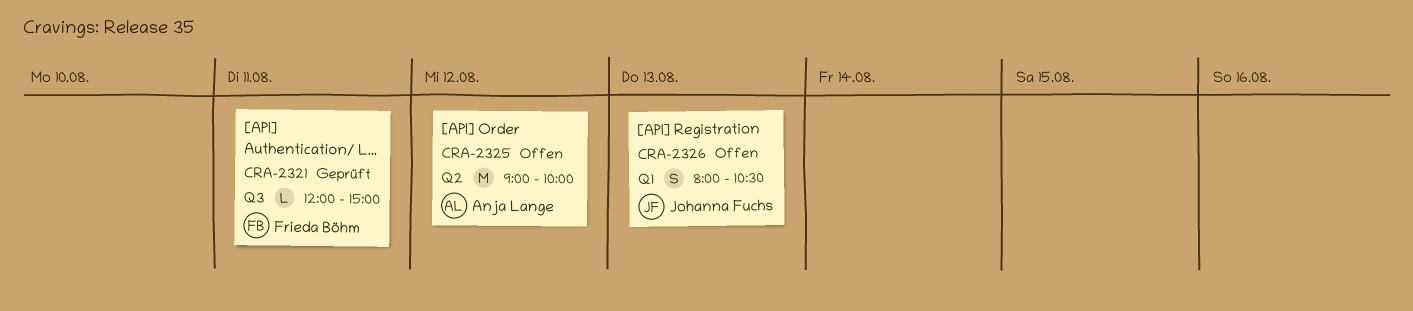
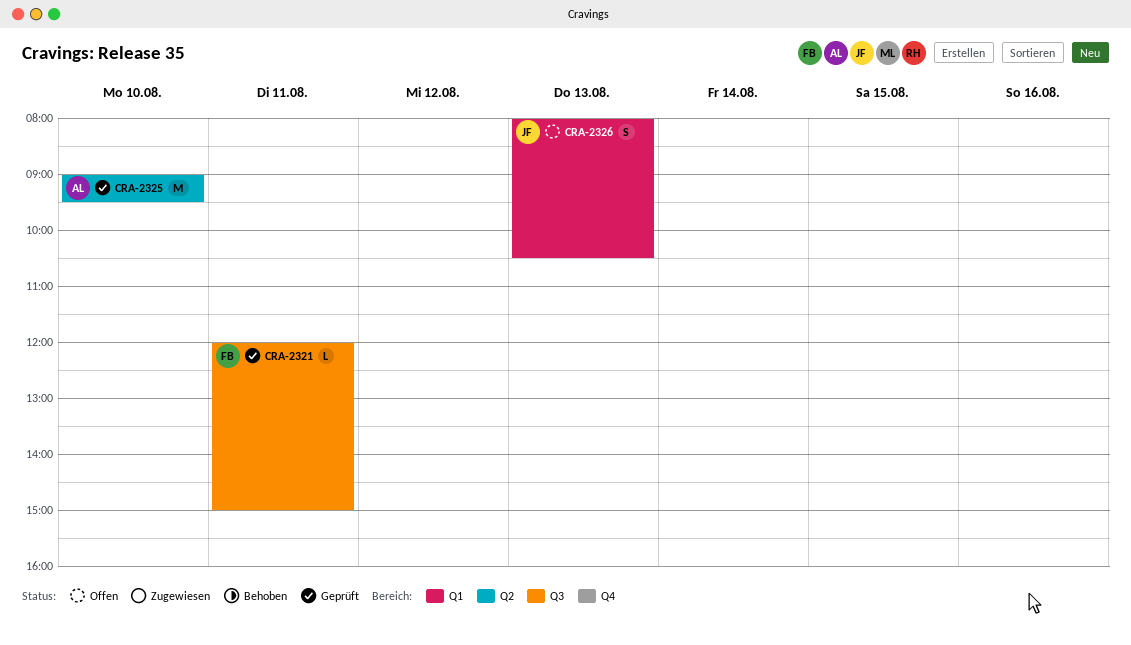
CRA-2325, status: Offen -> Geprüft
CRA-2325, day: Aug 12 -> Aug 10
CRA-2325, ends: 10:00 -> 09:30

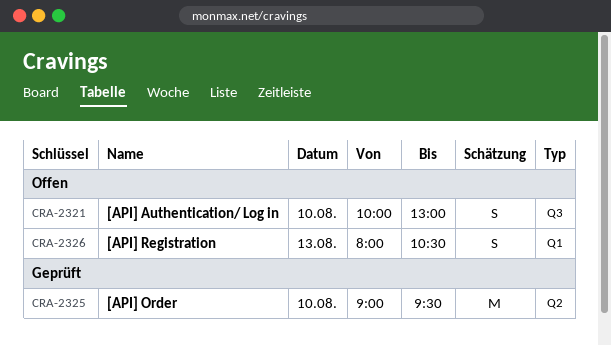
CRA-2321, status: Geprüft -> Offen
CRA-2321, estimate: L -> S
CRA-2321, day: Aug 11 -> Aug 10
CRA-2321, begins: 12:00 -> 10:00
CRA-2321, ends: 15:00 -> 13:00

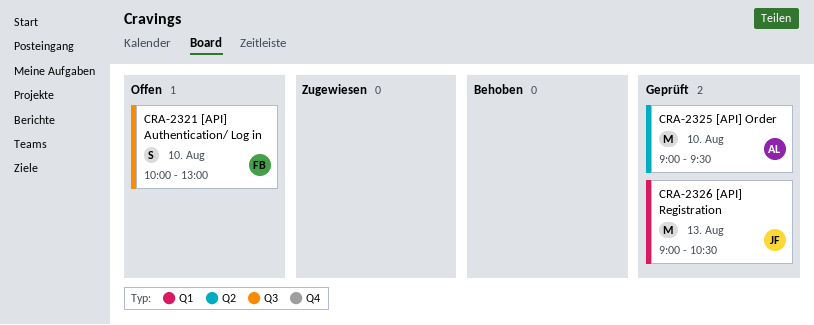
CRA-2326, status: Offen -> Geprüft
CRA-2326, estimate: S -> M
CRA-2326, begins: 08:00 -> 09:00

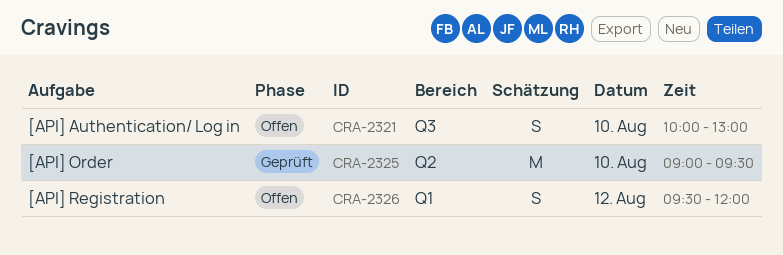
CRA-2326, status: Geprüft -> Offen
CRA-2326, estimate: M -> S
CRA-2326, day: Aug 13 -> Aug 12
CRA-2326, begins: 09:00 -> 09:30
CRA-2326, ends: 10:30 -> 12:00

